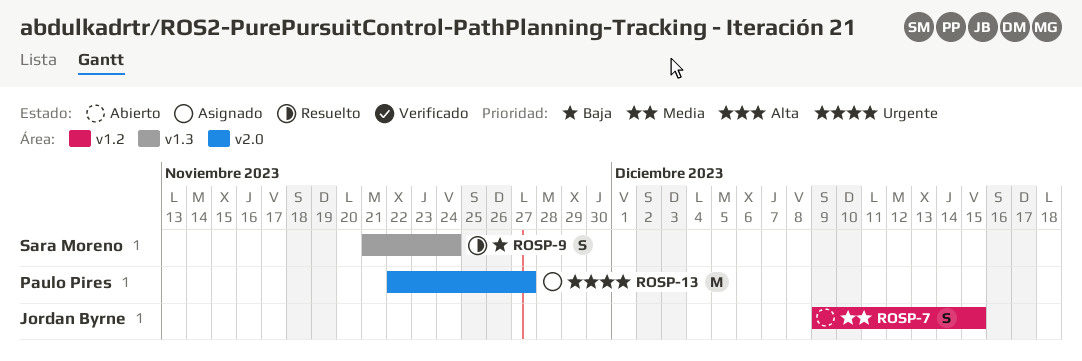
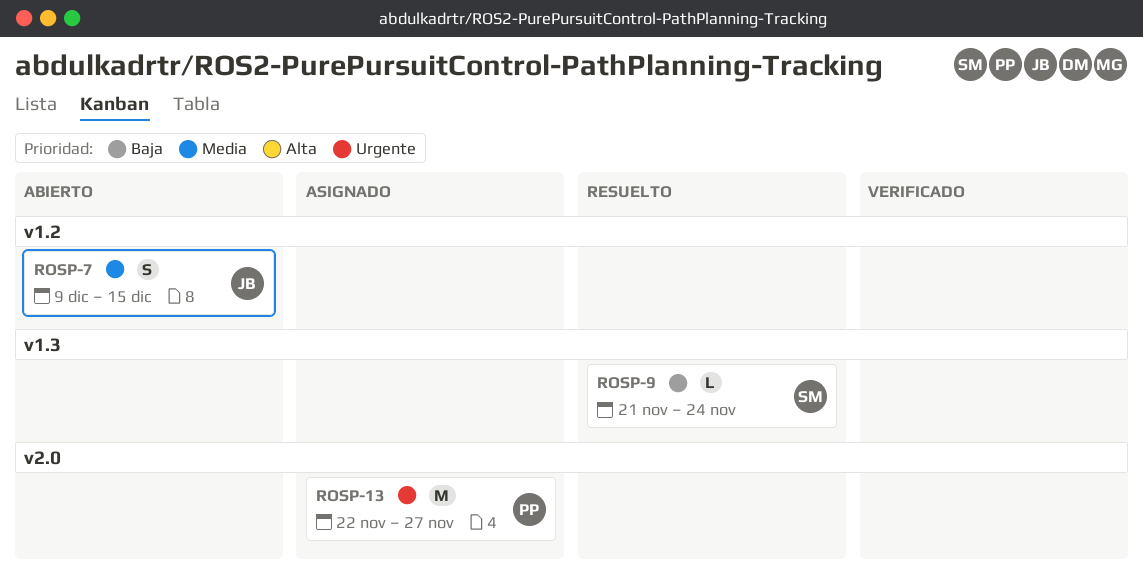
ROSP-9, estimate: S -> L

